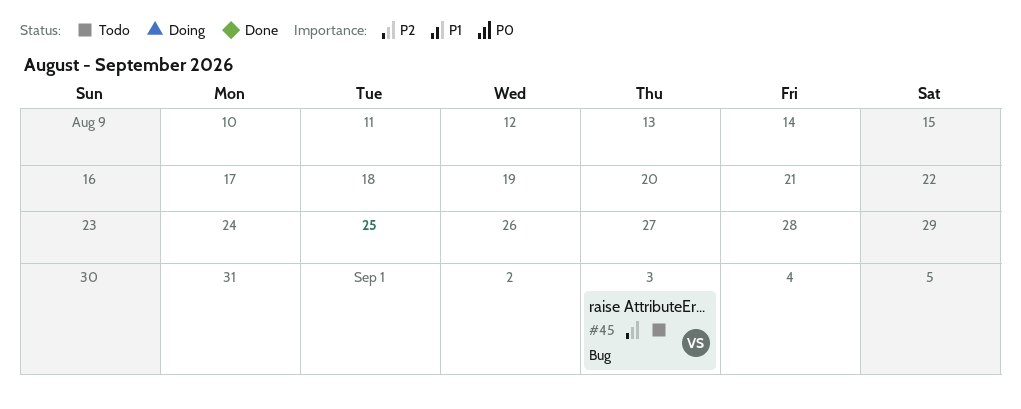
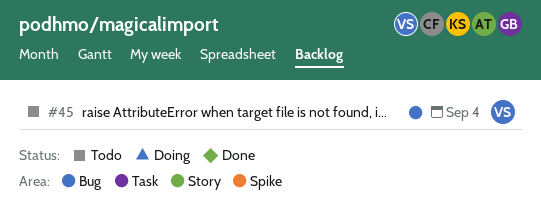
#45, due: Sep 3 -> Sep 4

